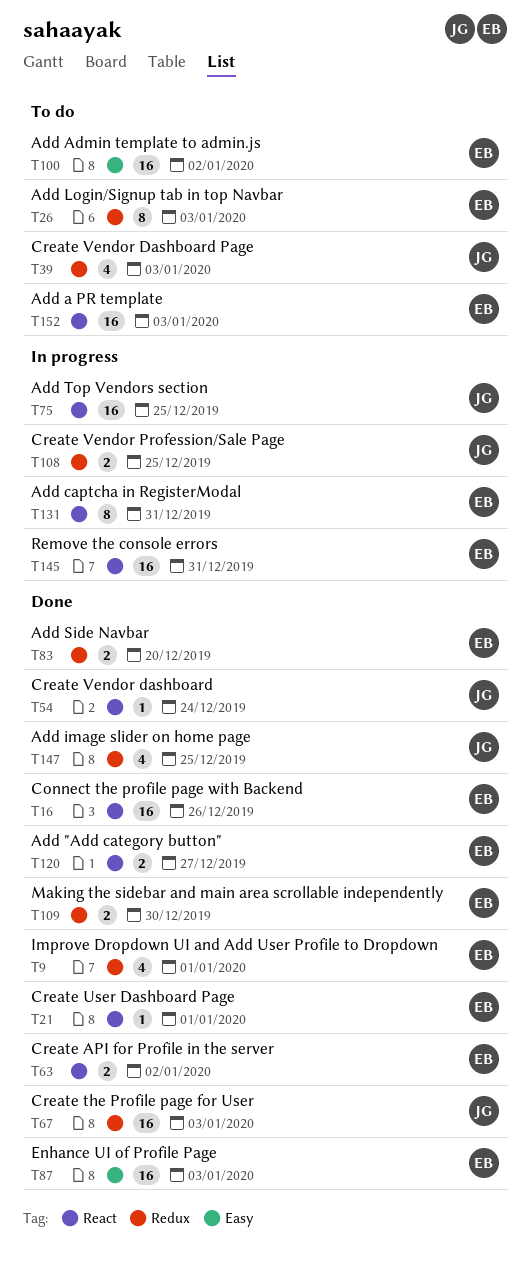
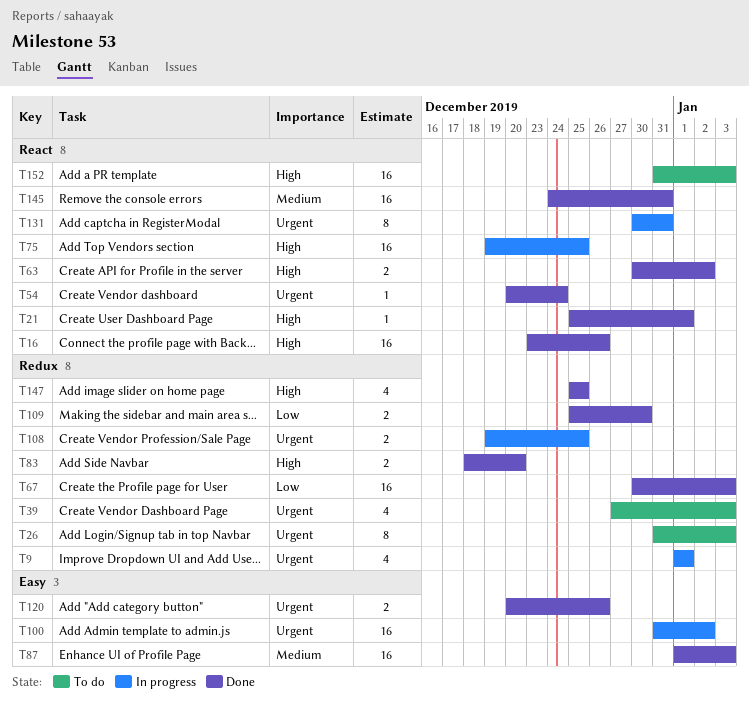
T9, status: Done -> In progress
T100, status: To do -> In progress
T120, label: React -> Easy
T120, due: Dec 27 -> Dec 26
T145, status: In progress -> Done

